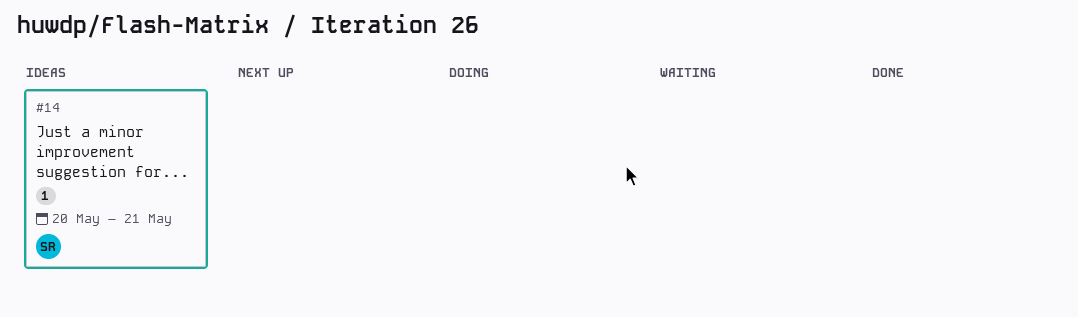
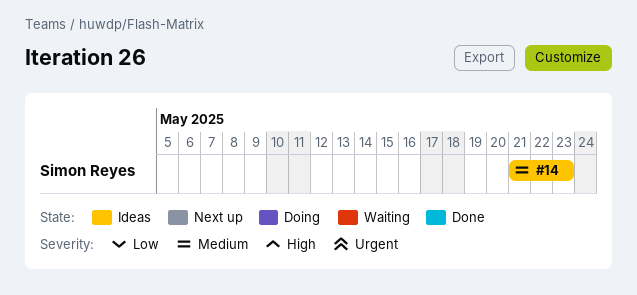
#14, start: May 20 -> May 21
#14, due: May 21 -> May 23

